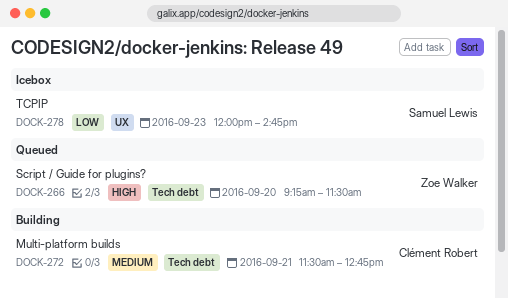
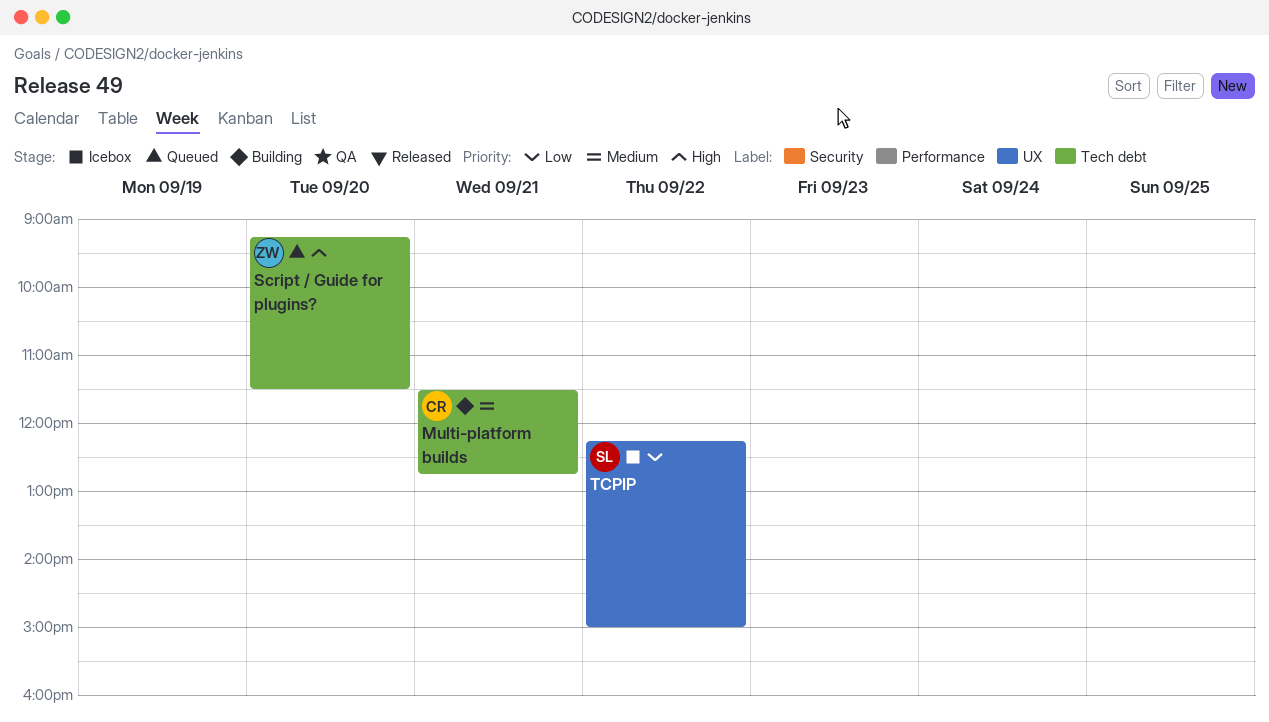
TCPIP, day: Sep 23 -> Sep 22
TCPIP, begins: 12:00 -> 12:15
TCPIP, ends: 14:45 -> 15:00

